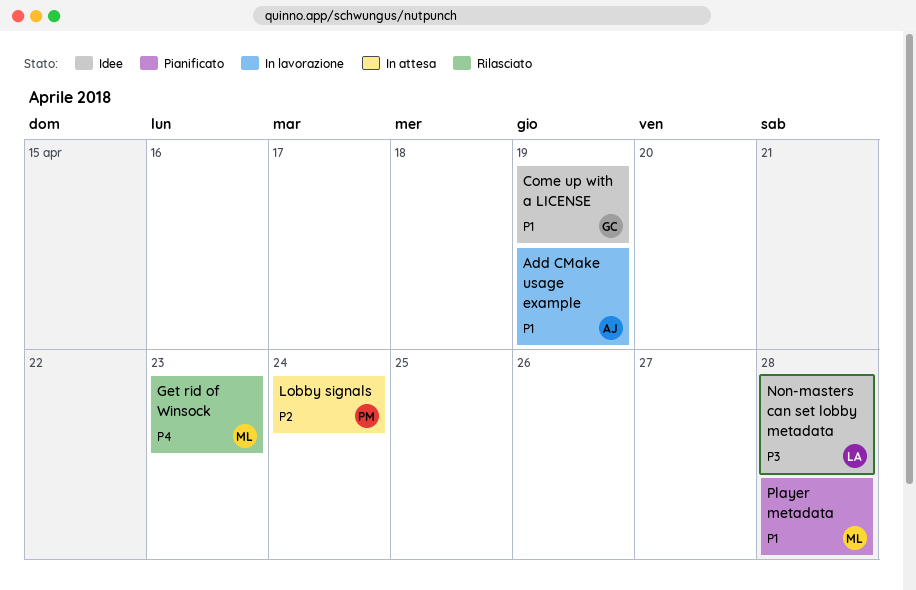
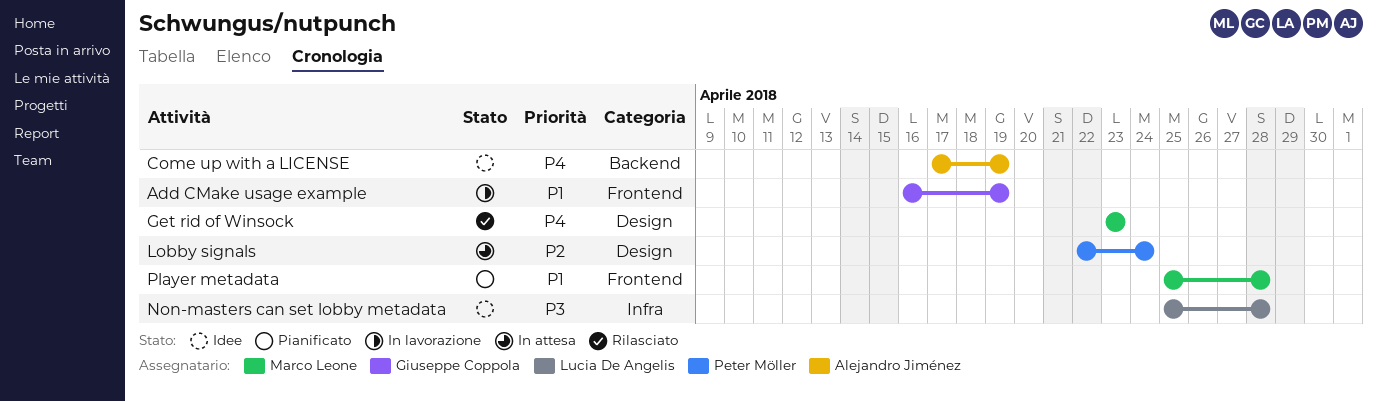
Add CMake usage example, owner: Alejandro Jiménez -> Giuseppe Coppola
Come up with a LICENSE, owner: Giuseppe Coppola -> Alejandro Jiménez
Come up with a LICENSE, priority: P1 -> P4

